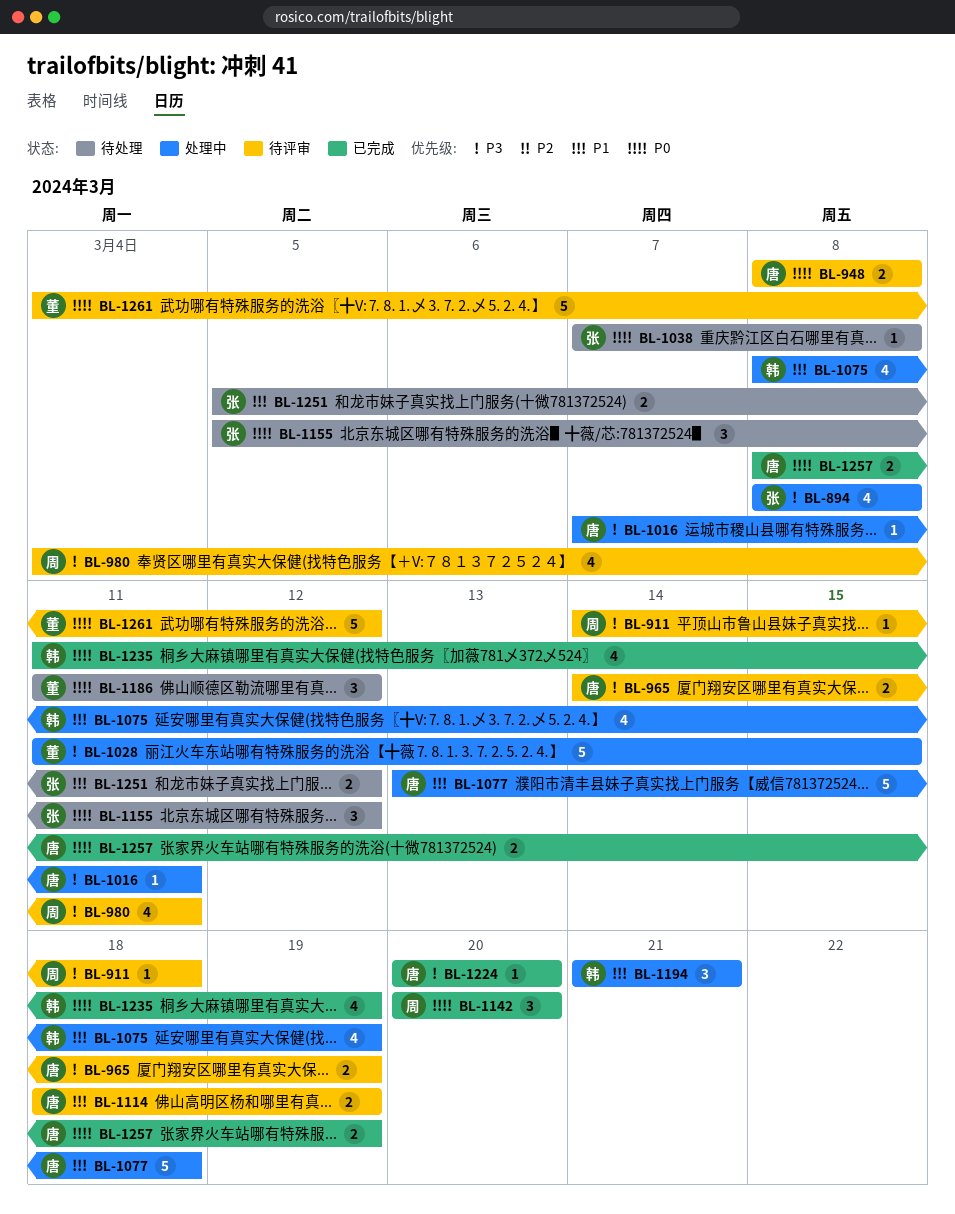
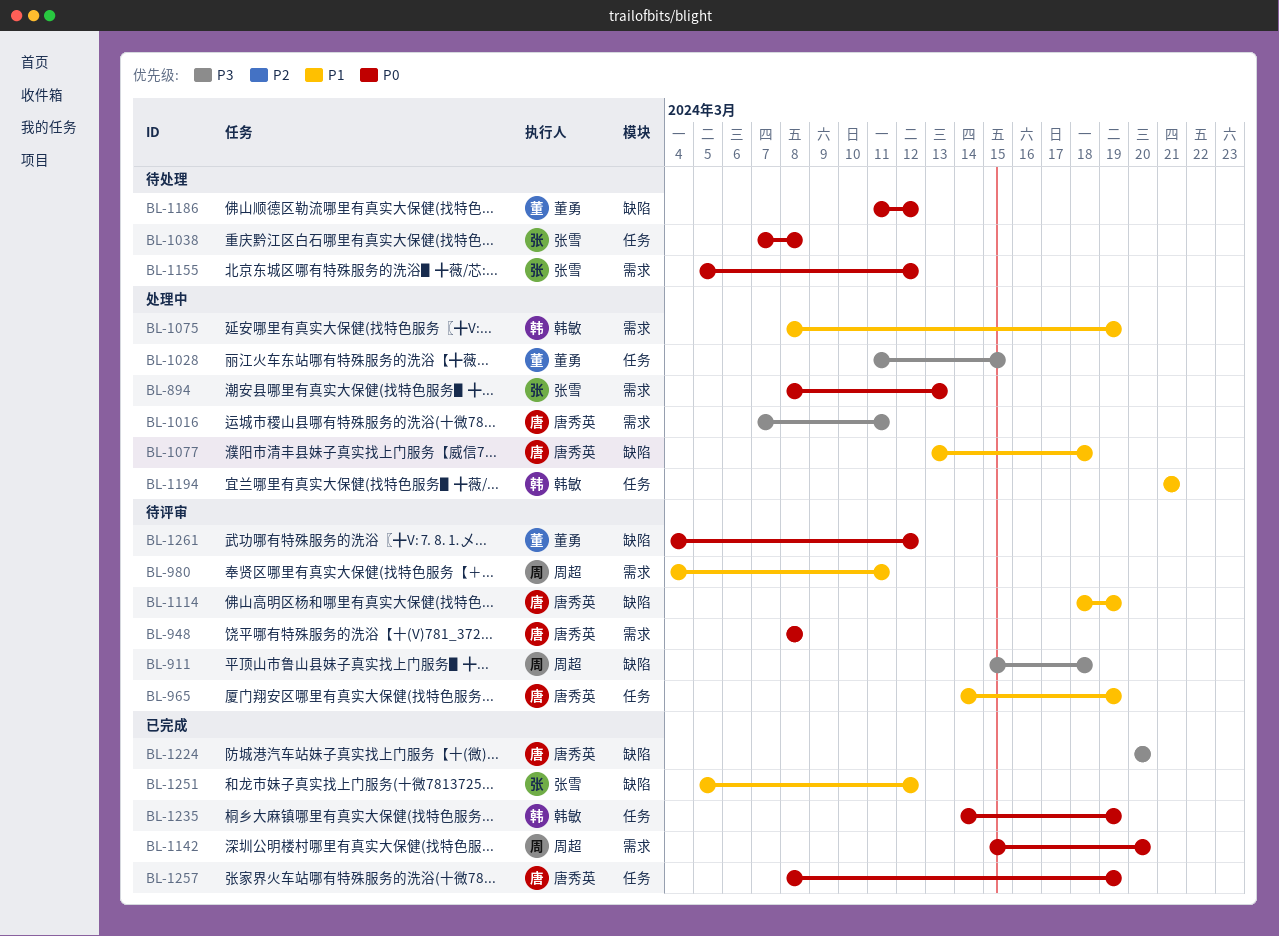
BL-894, priority: P3 -> P0
BL-894, due: Mar 8 -> Mar 13
BL-911, start: Mar 14 -> Mar 15
BL-965, priority: P3 -> P1
BL-980, priority: P3 -> P1
BL-1142, start: Mar 20 -> Mar 15
BL-1235, start: Mar 11 -> Mar 14
BL-1251, status: 待处理 -> 已完成

